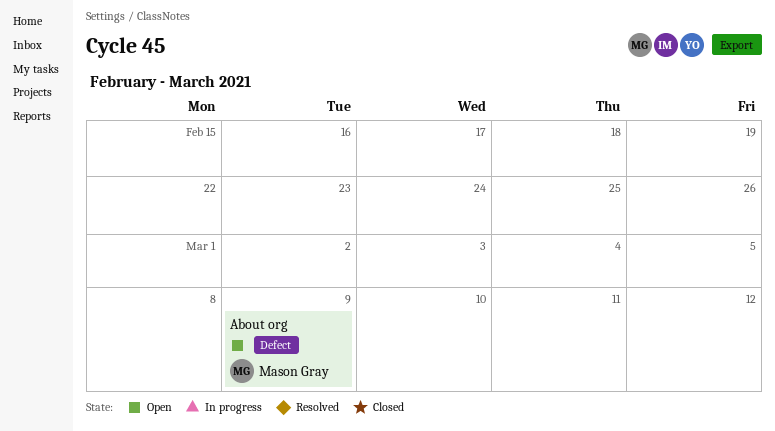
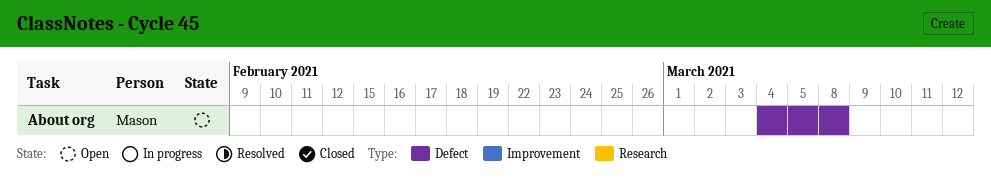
About org, due: Mar 9 -> Mar 8

